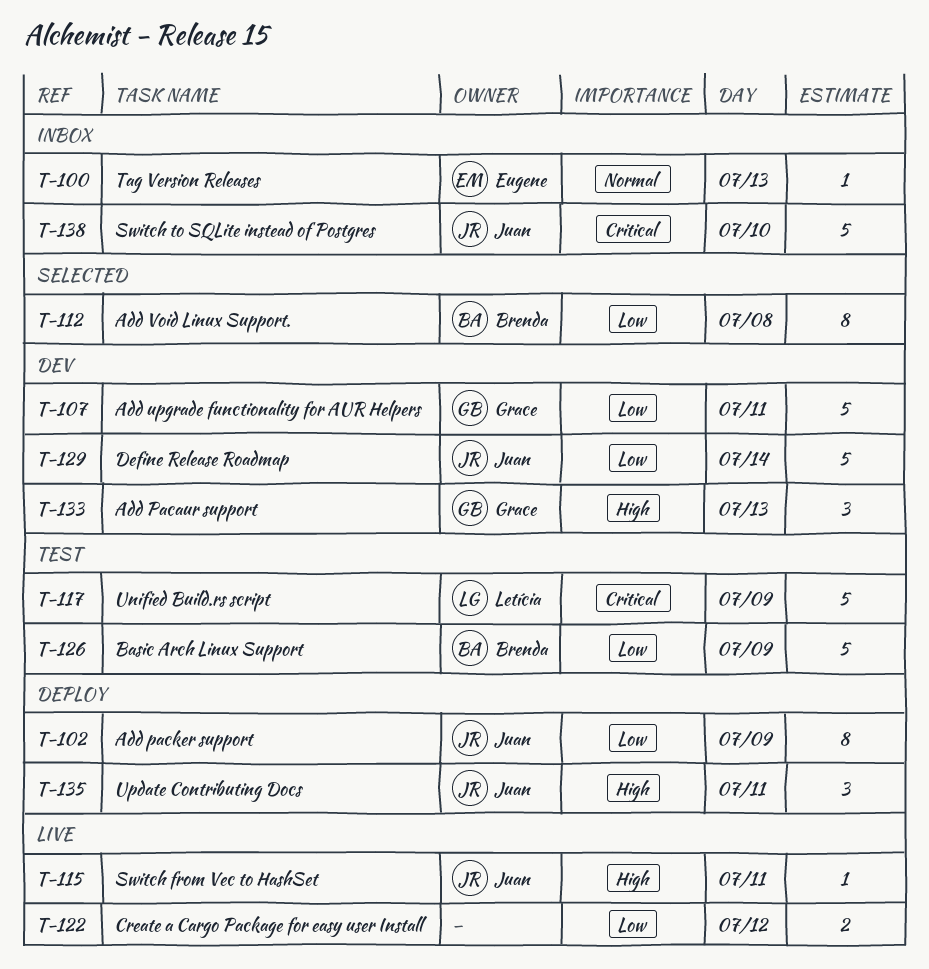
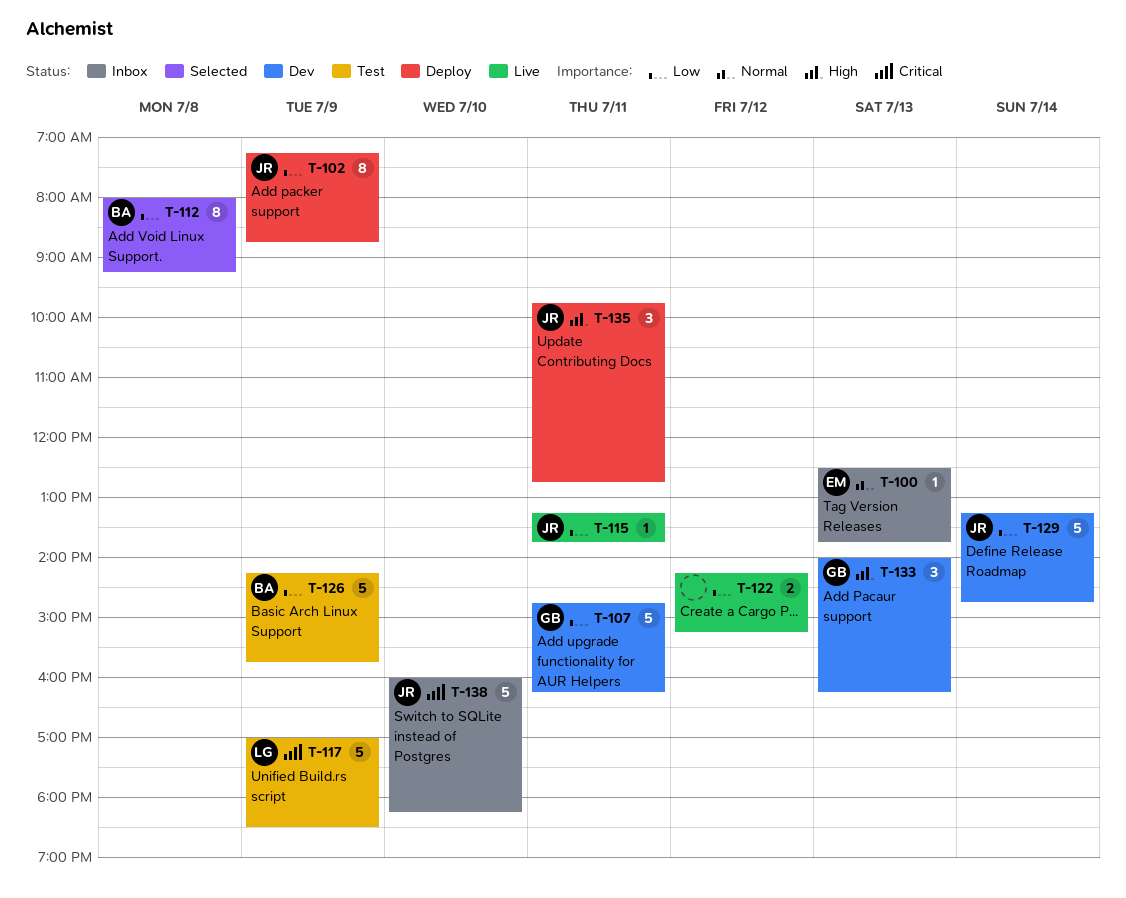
T-115, priority: High -> Low

